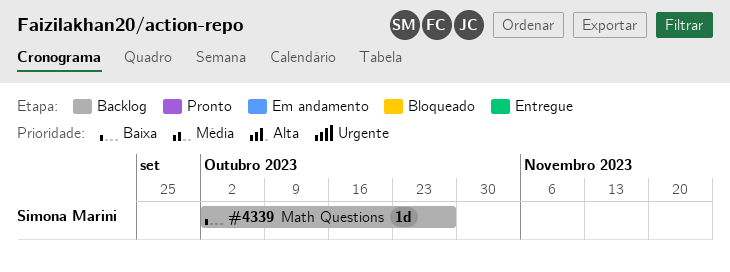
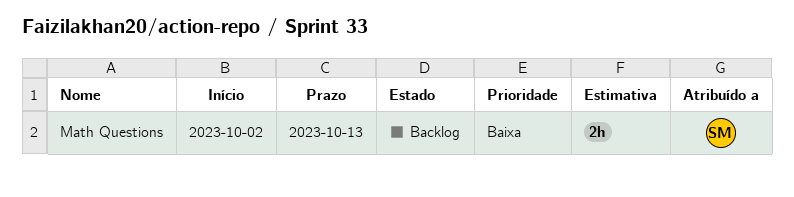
Math Questions, estimate: 1d -> 2h
Math Questions, due: Oct 27 -> Oct 13

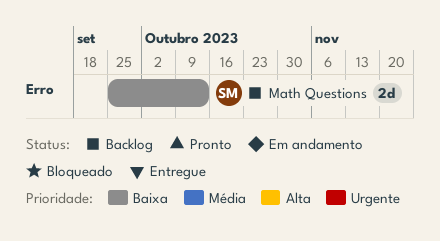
Math Questions, estimate: 2h -> 2d
Math Questions, start: Oct 2 -> Sep 25

